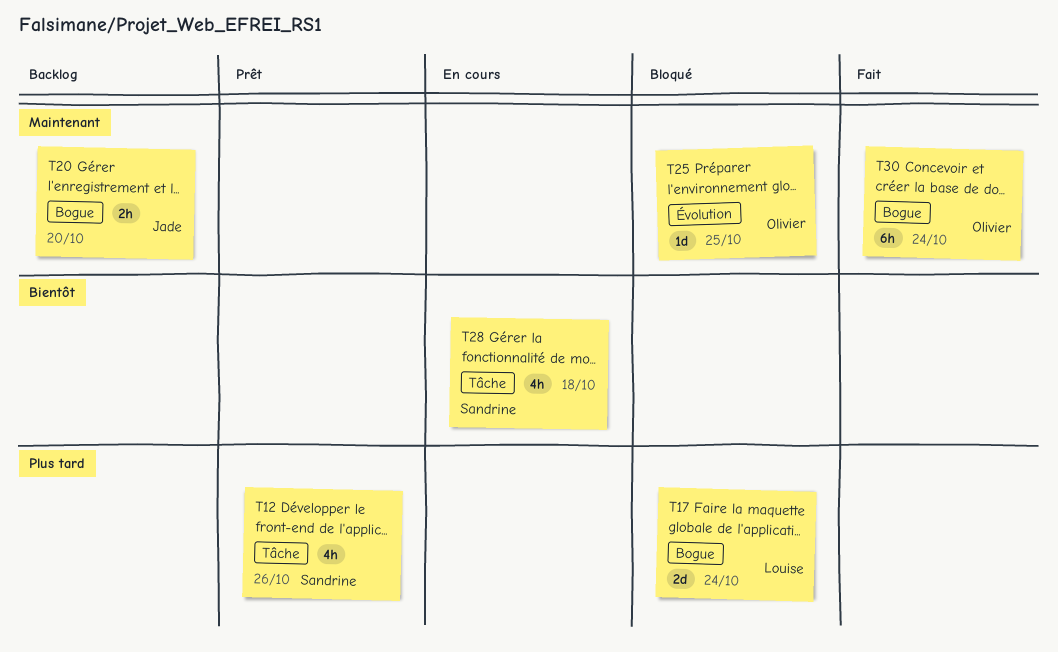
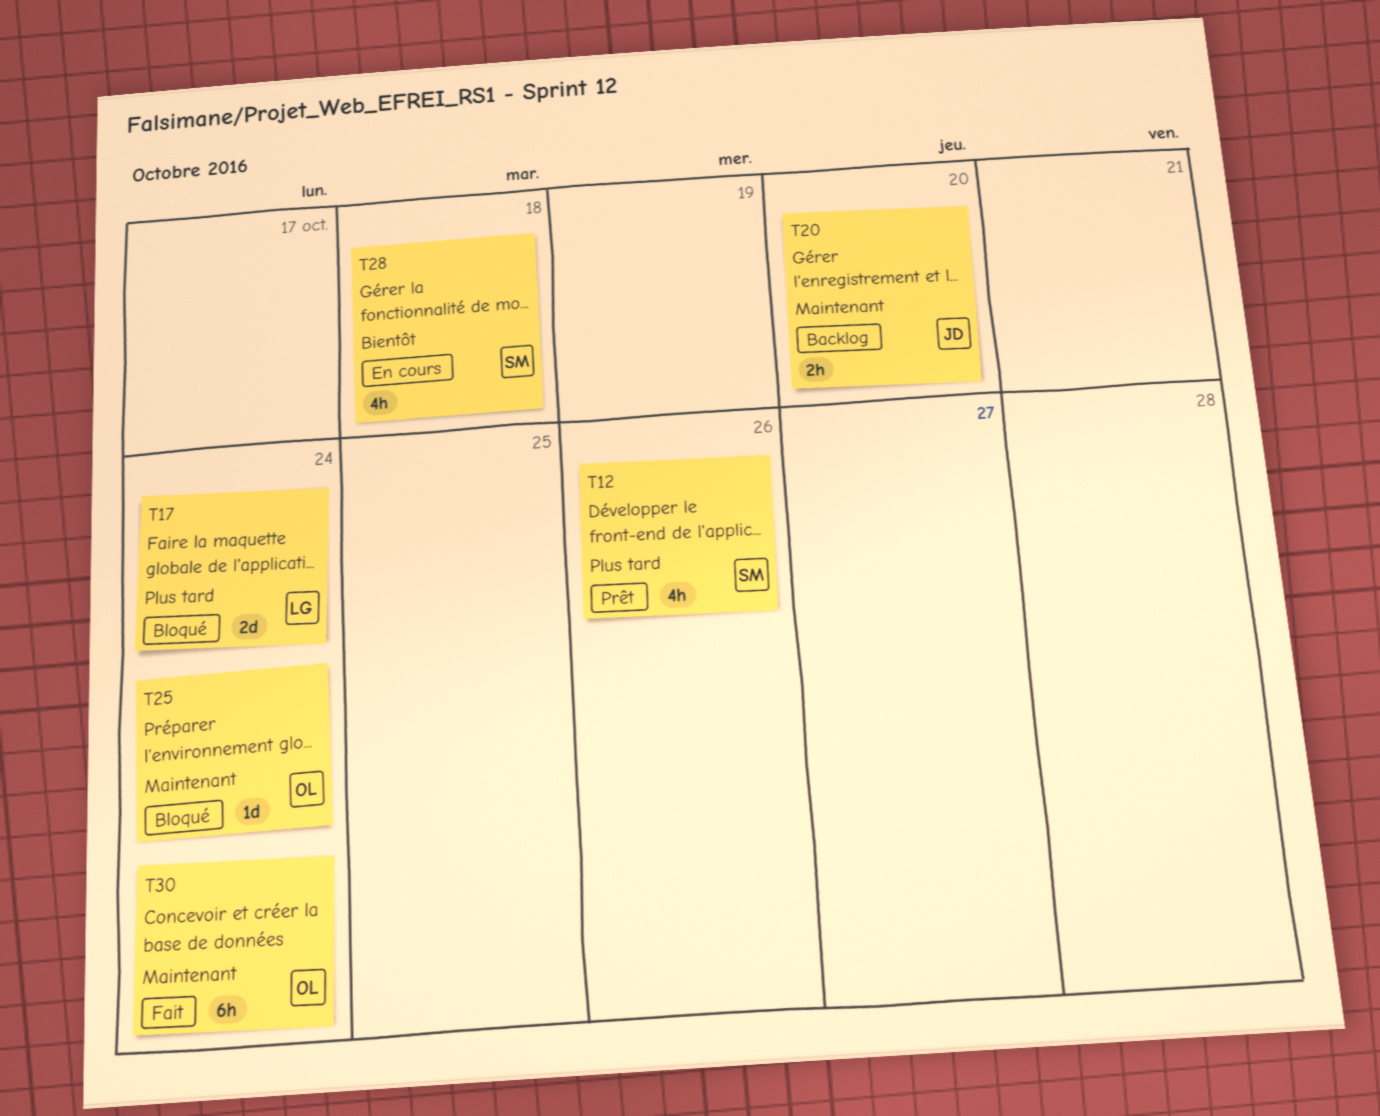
T25, due: Oct 25 -> Oct 24

